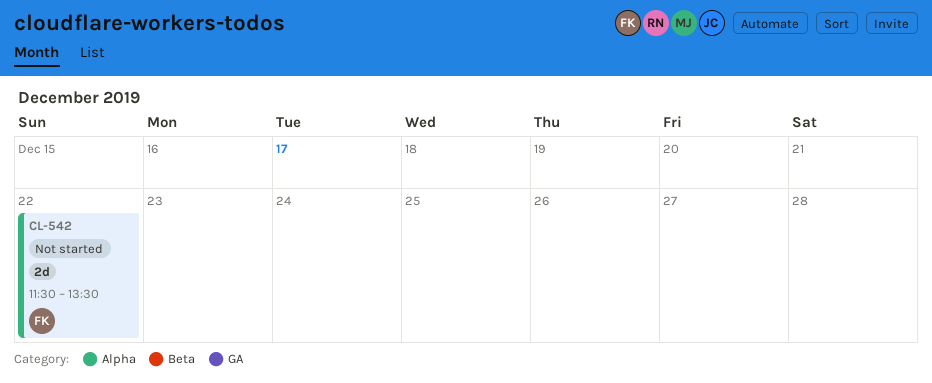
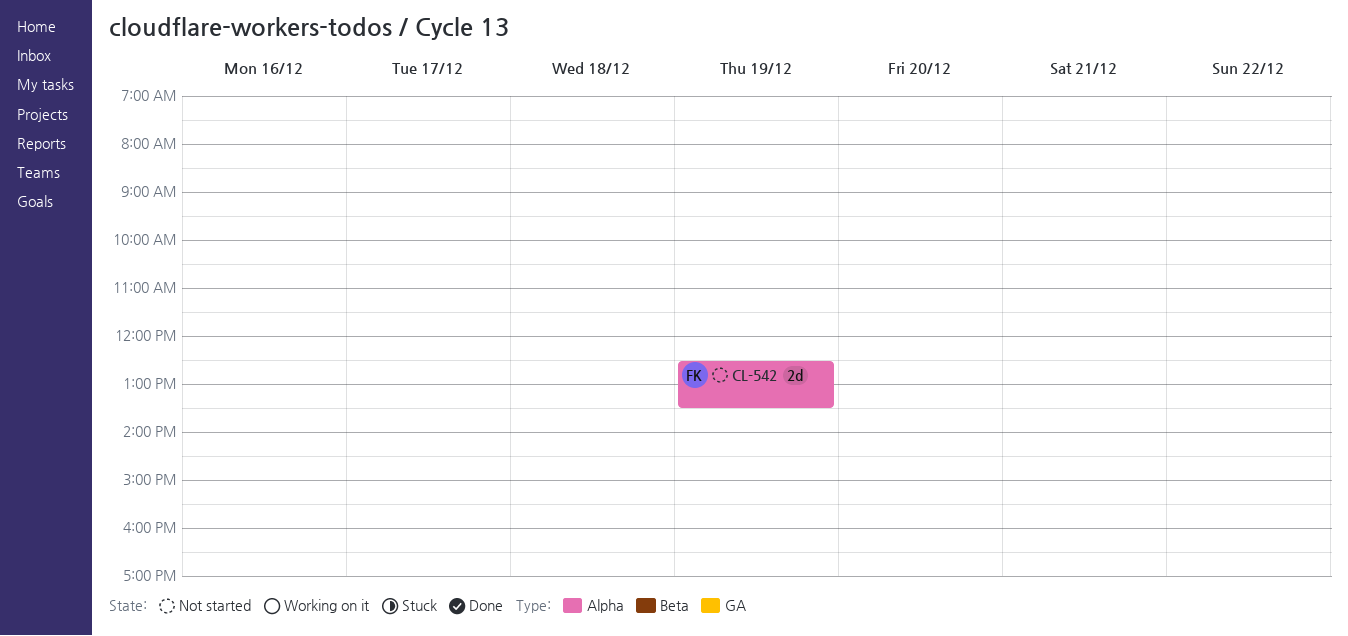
CL-542, day: Dec 22 -> Dec 19
CL-542, begins: 11:30 -> 12:30

